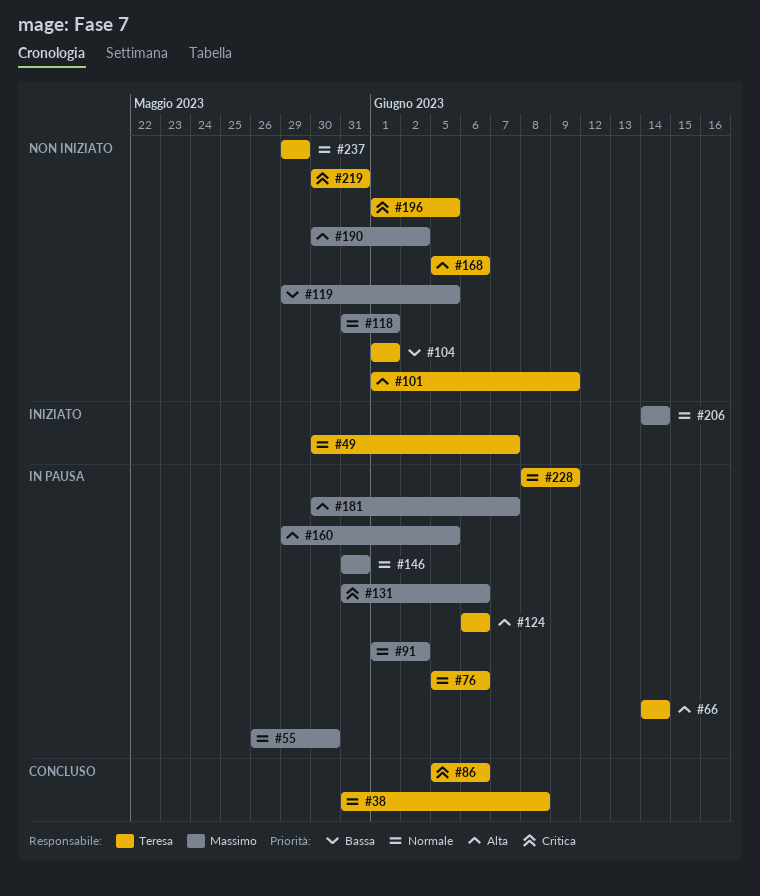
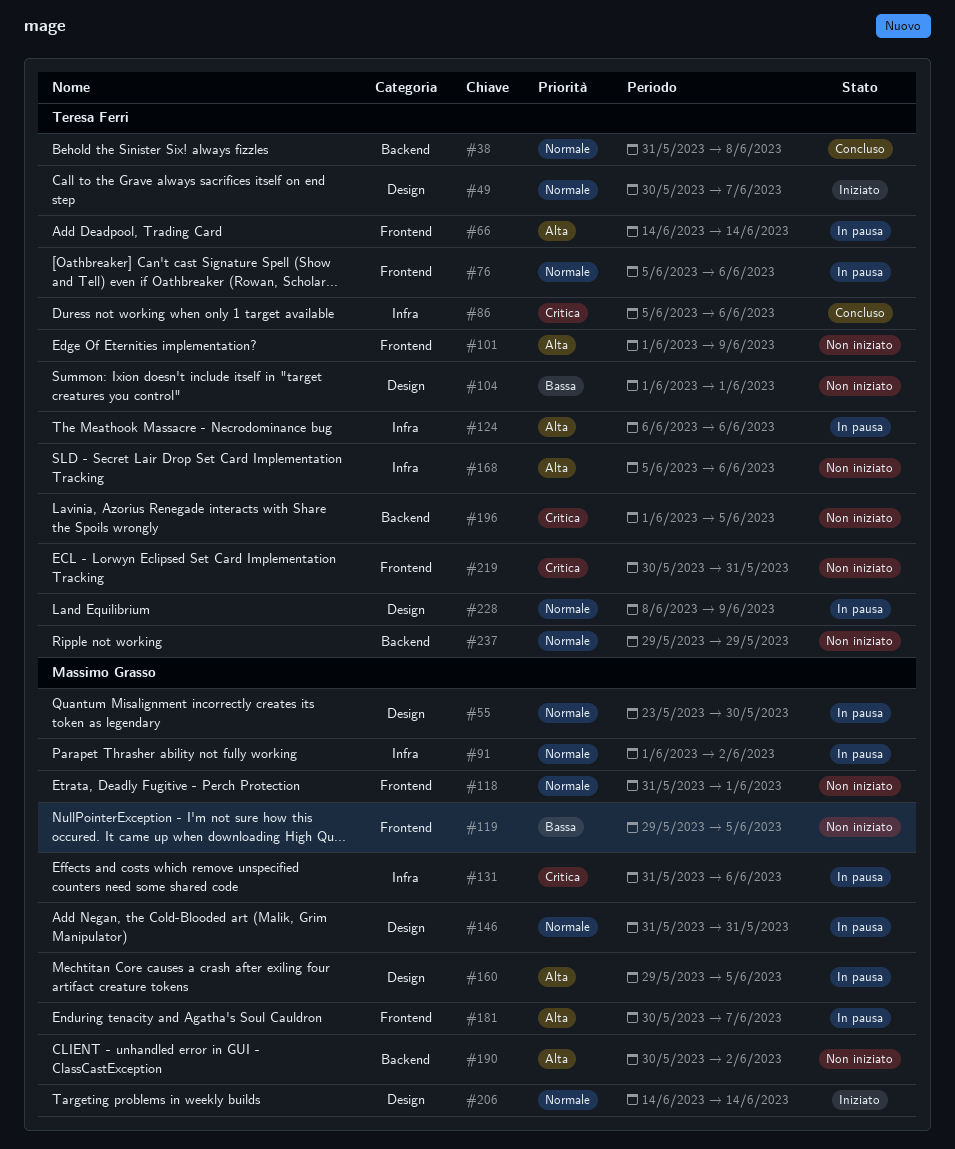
#55, start: May 26 -> May 23

